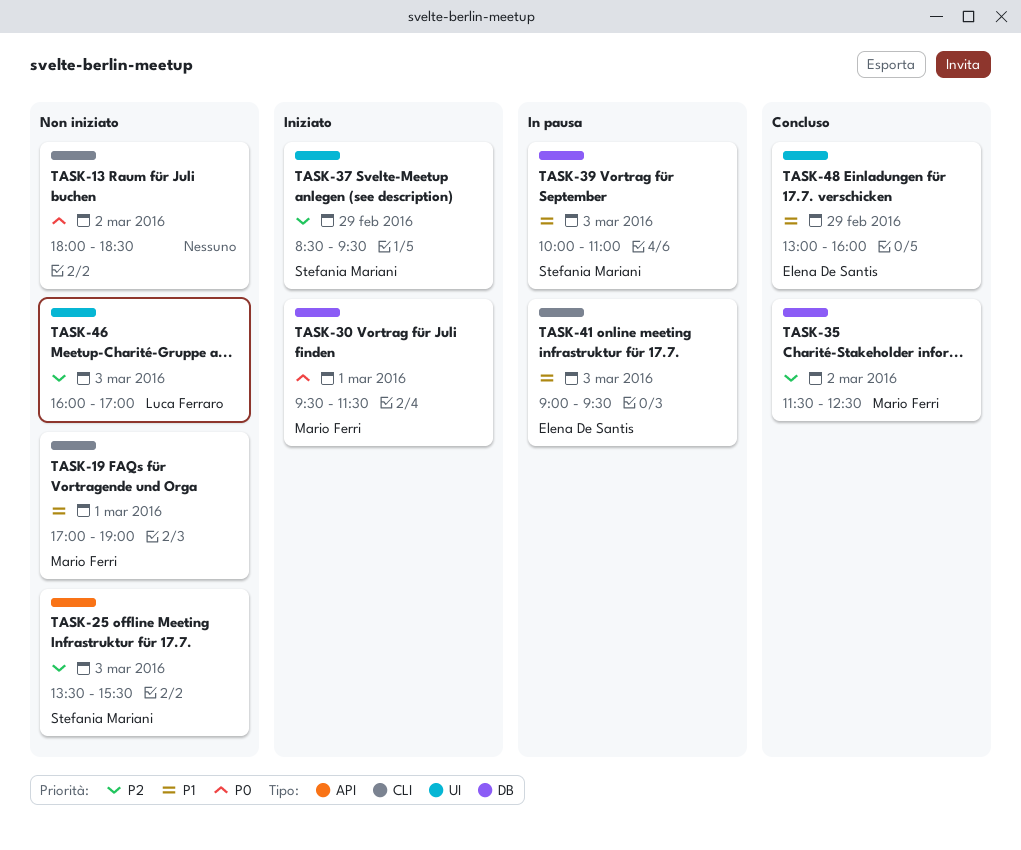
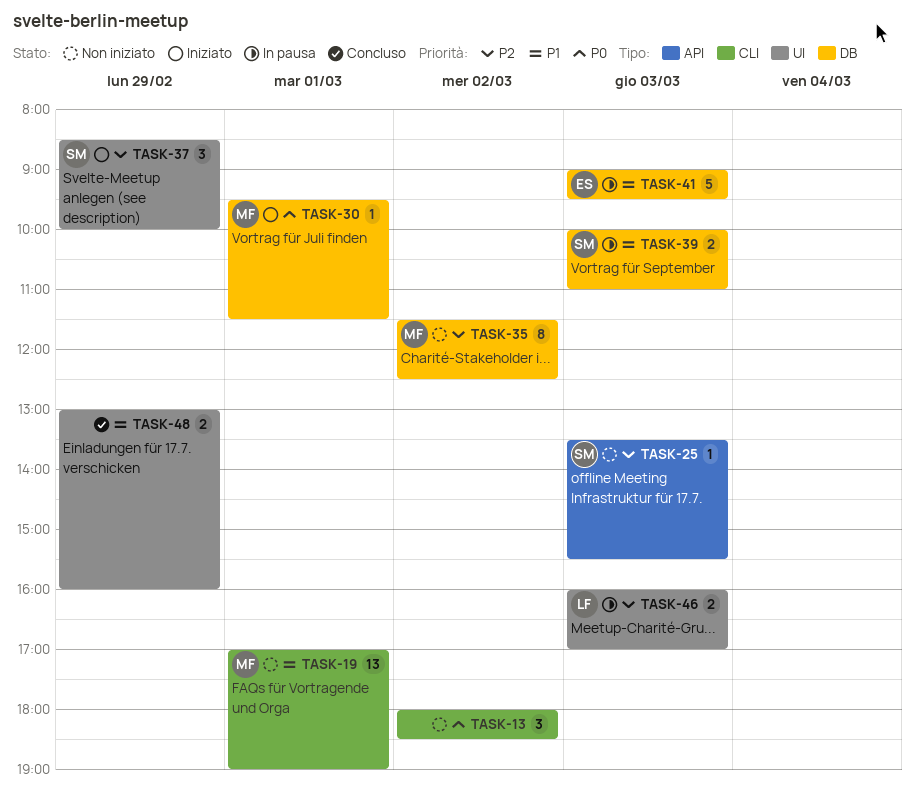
TASK-35, status: Concluso -> Non iniziato
TASK-37, ends: 09:30 -> 10:00
TASK-41, label: CLI -> DB
TASK-46, status: Non iniziato -> In pausa
TASK-48, owner: Elena De Santis -> none

